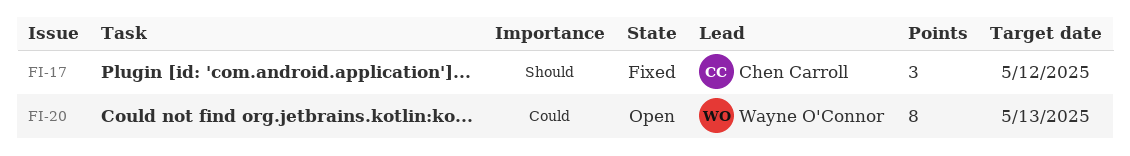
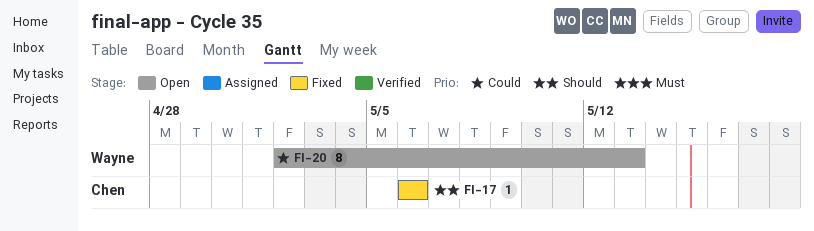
FI-17, estimate: 3 -> 1
FI-17, due: May 12 -> May 6

